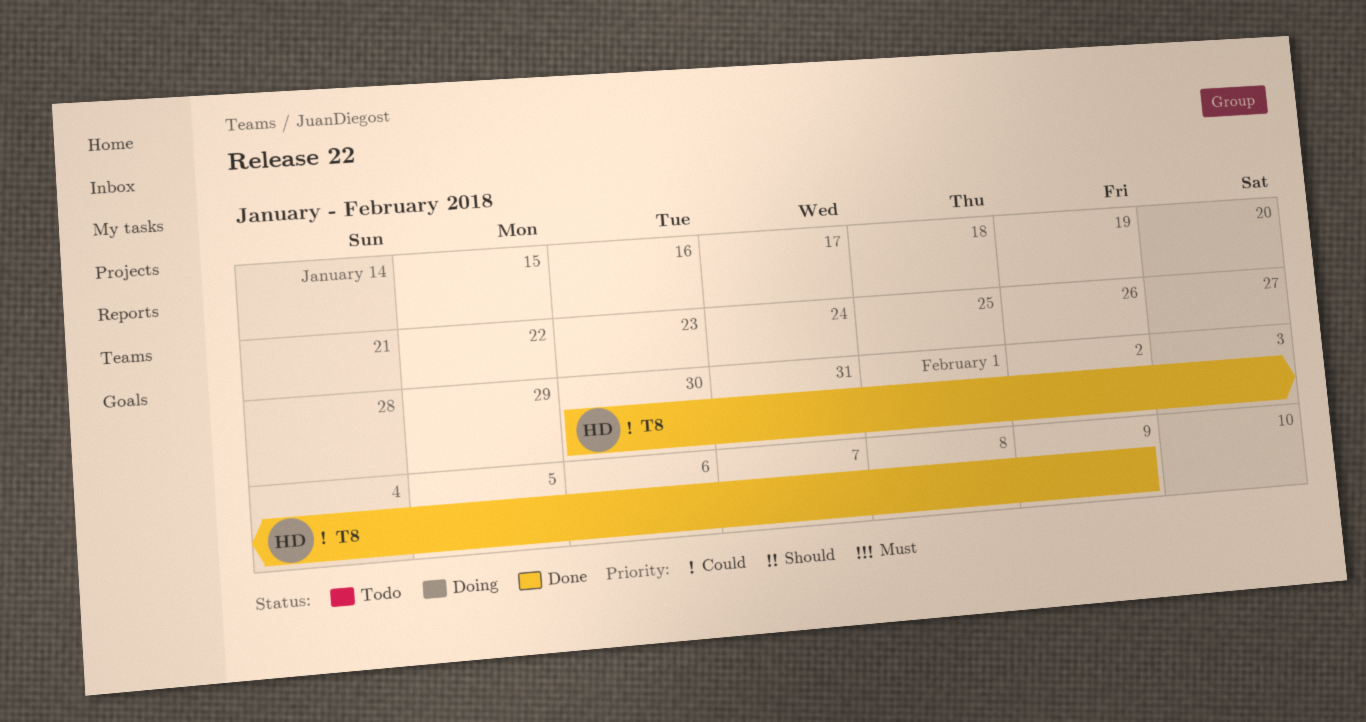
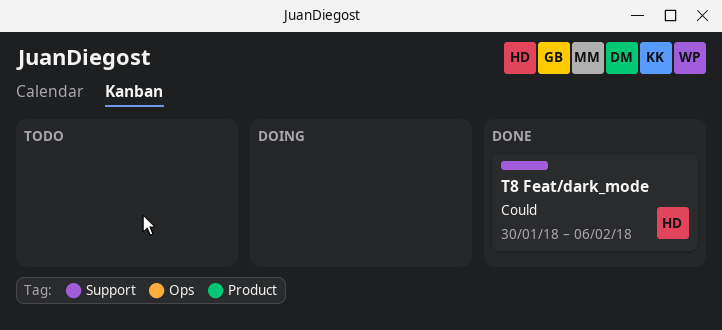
T8, due: Feb 9 -> Feb 6

